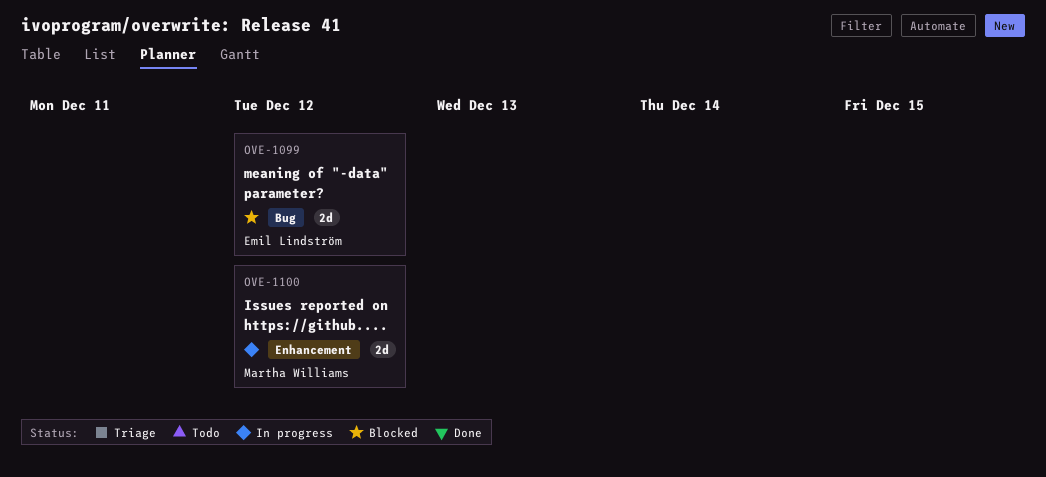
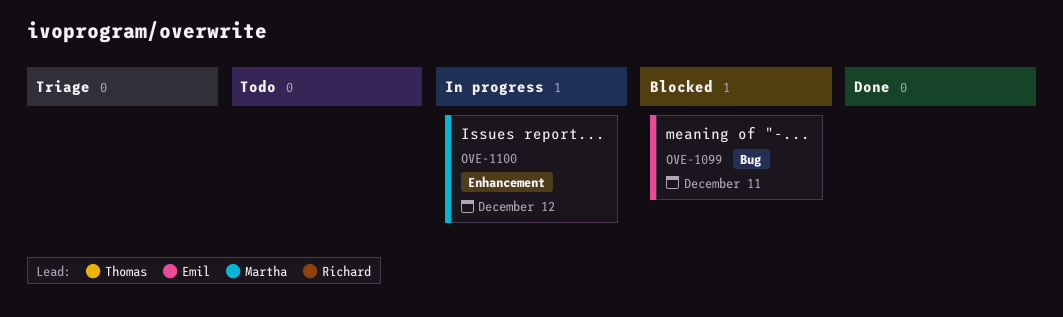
OVE-1099, due: Dec 12 -> Dec 11

